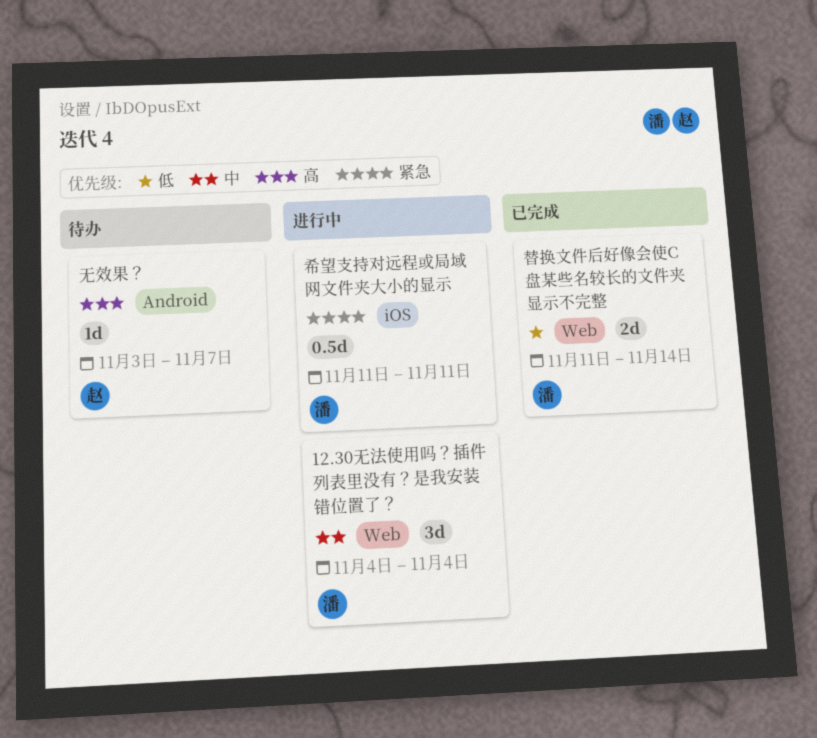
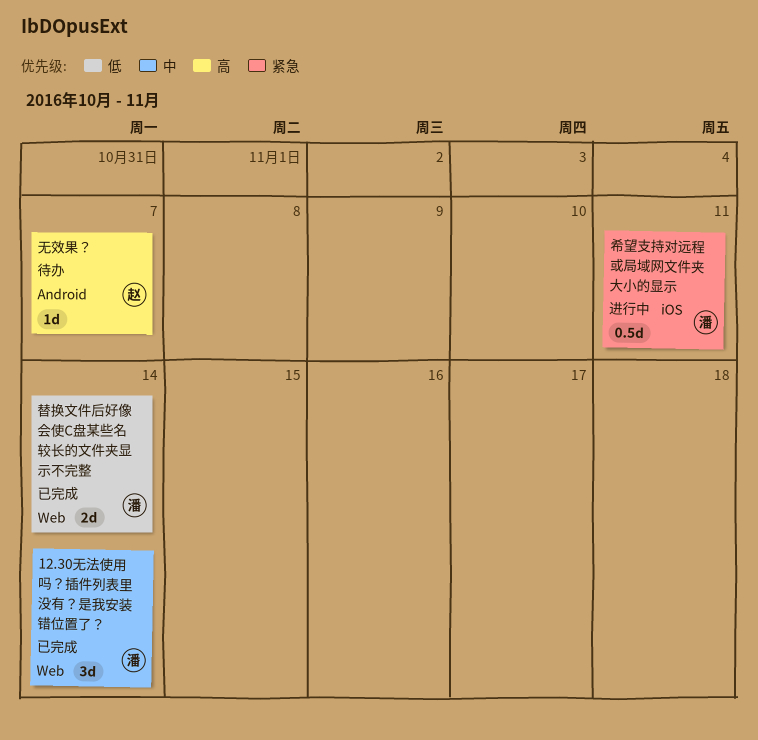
12.30无法使用吗？插件列表里没有？是我安装错位置了？, status: 进行中 -> 已完成
12.30无法使用吗？插件列表里没有？是我安装错位置了？, due: Nov 4 -> Nov 14

